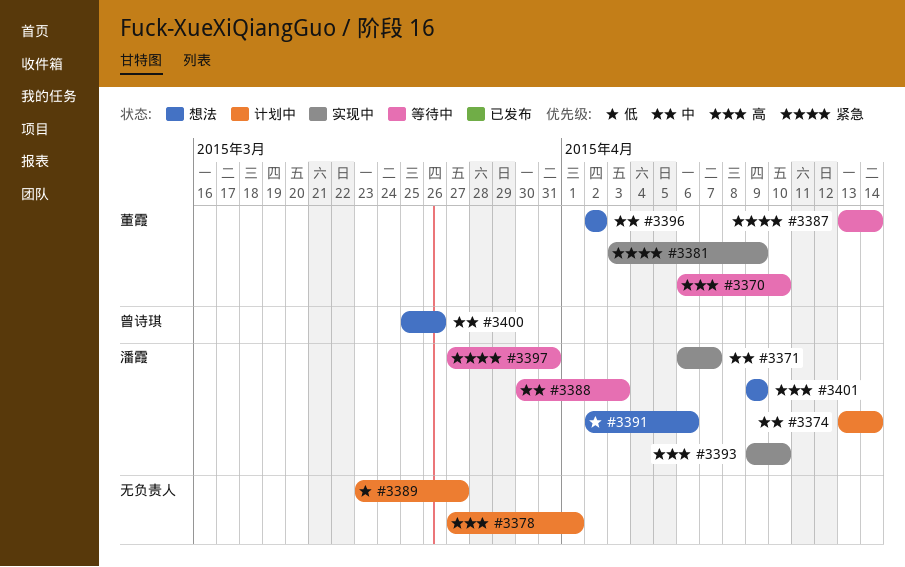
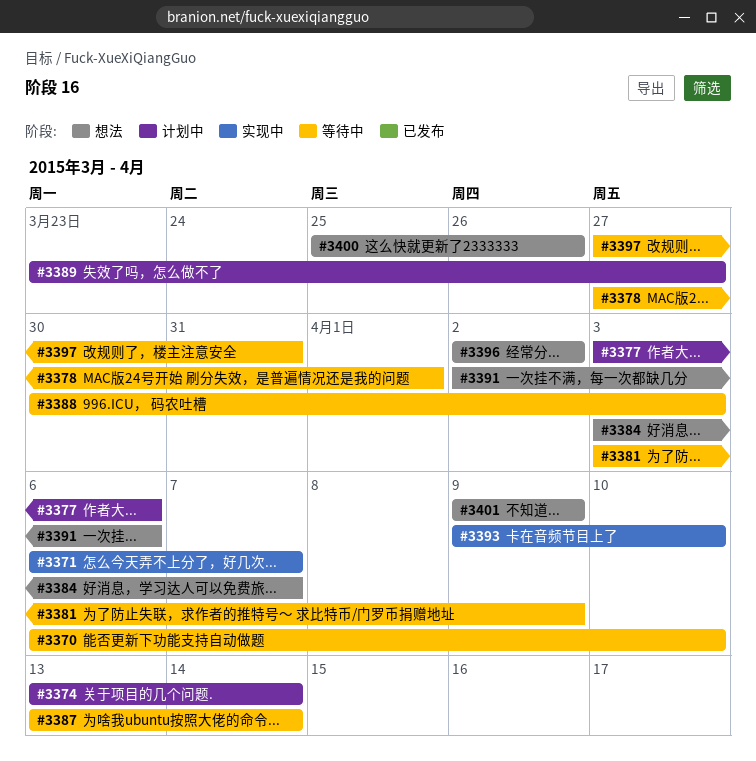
#3377: none -> present
#3378, status: 计划中 -> 等待中
#3381, status: 实现中 -> 等待中
#3384: none -> present

